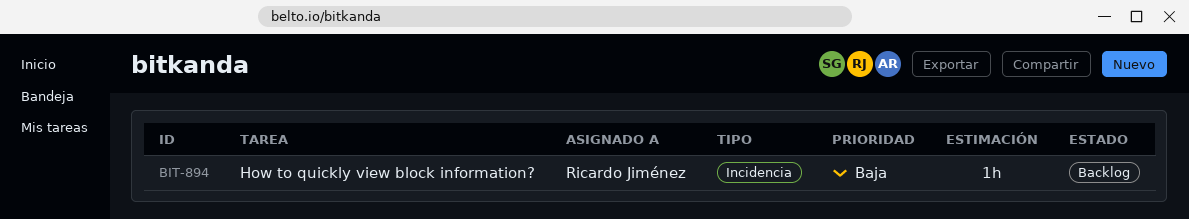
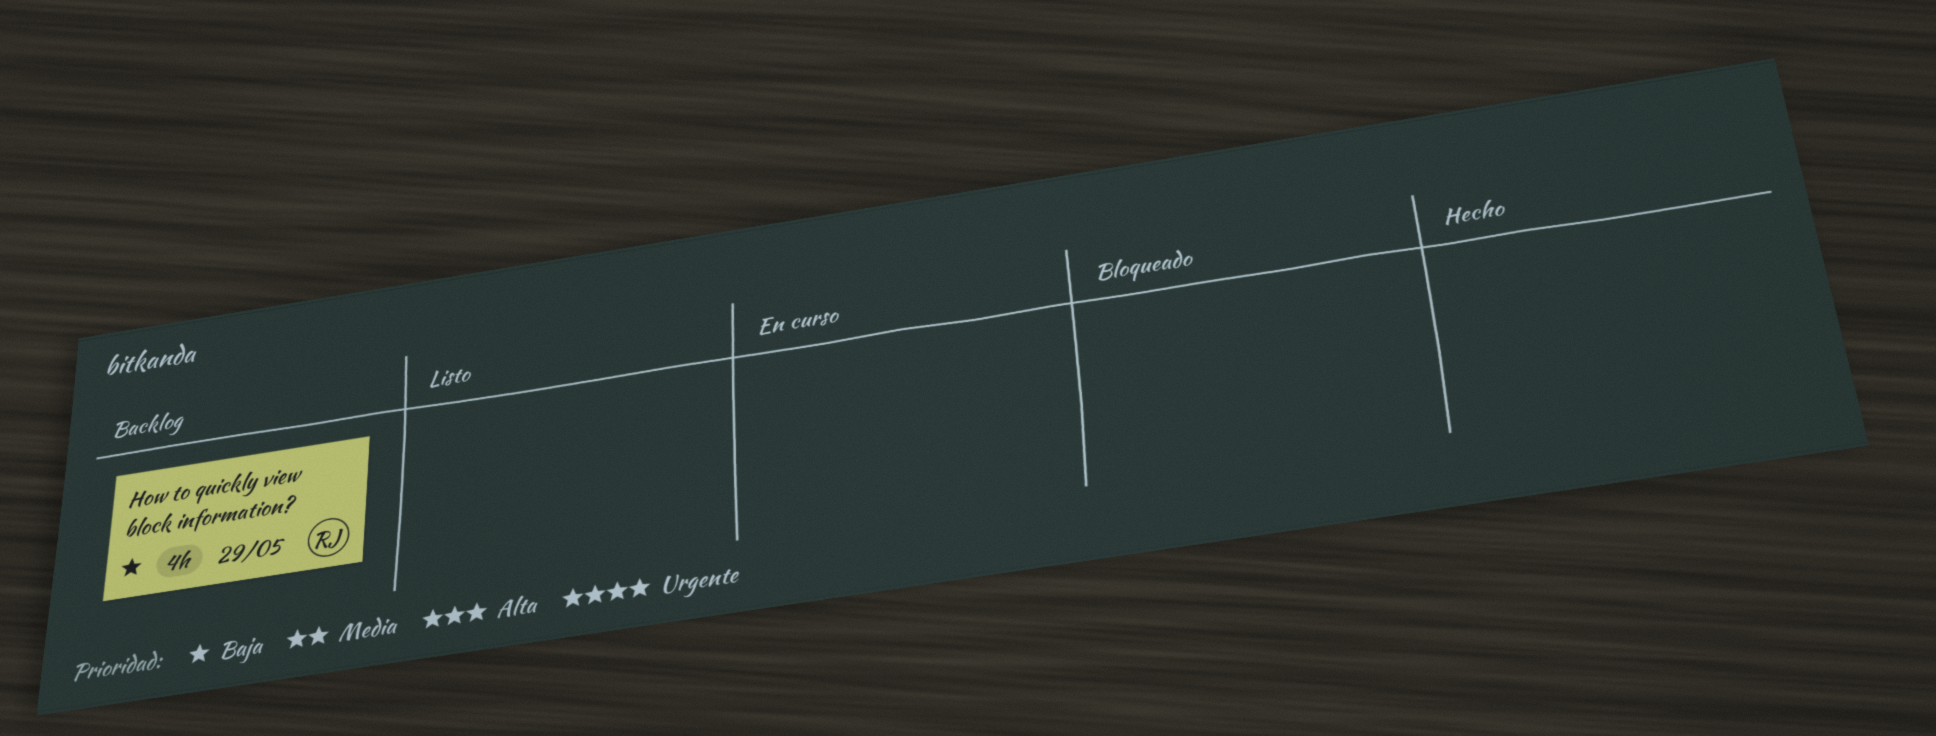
How to quickly view block information?, estimate: 1h -> 4h

